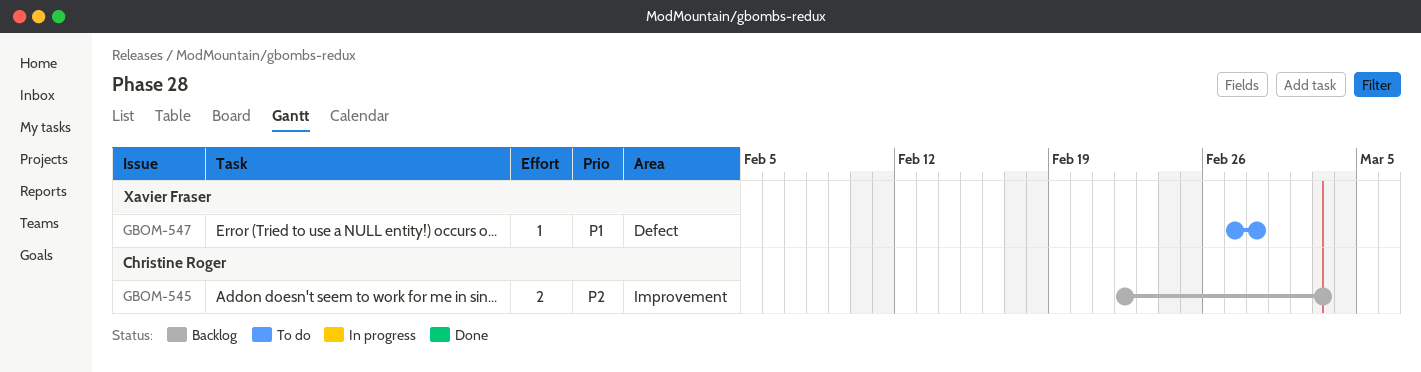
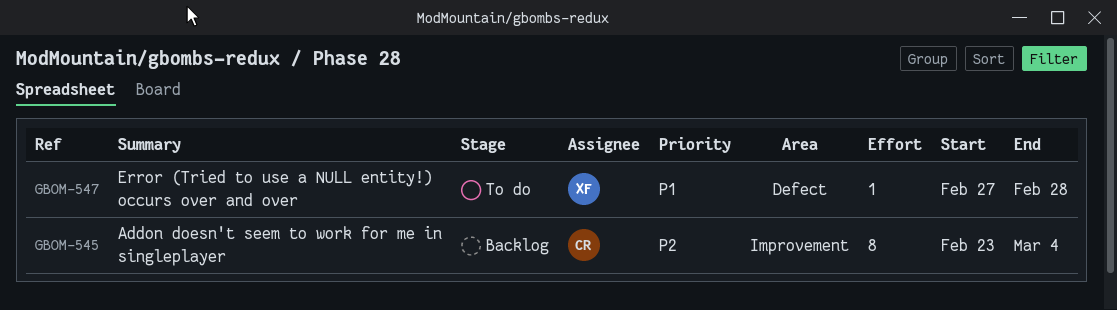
GBOM-545, estimate: 2 -> 8
GBOM-545, start: Feb 22 -> Feb 23
GBOM-545, due: Mar 3 -> Mar 4

